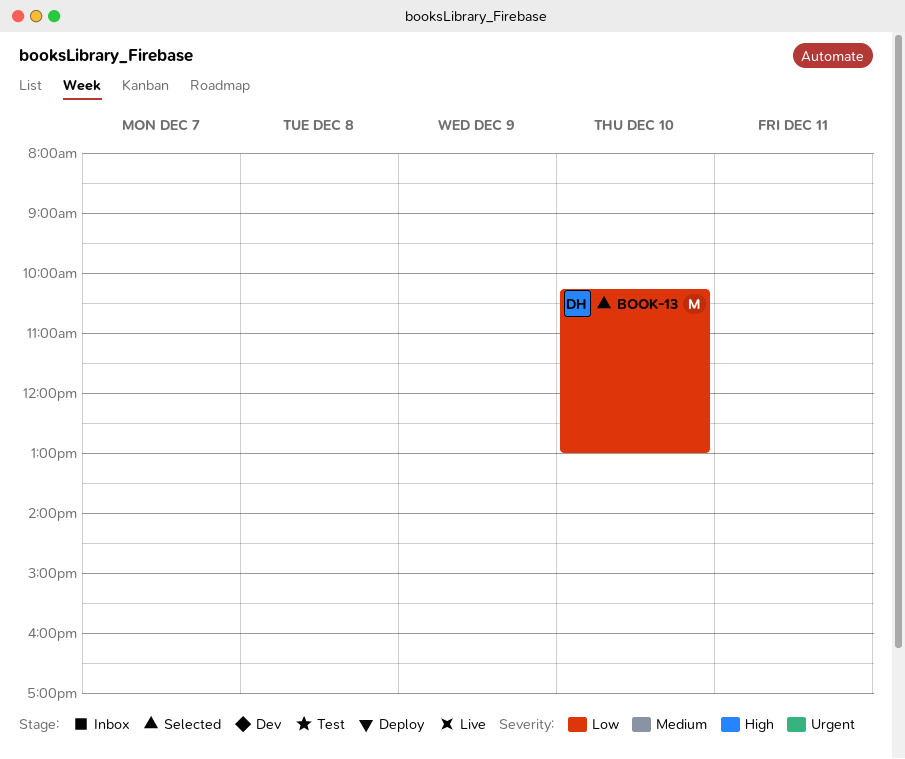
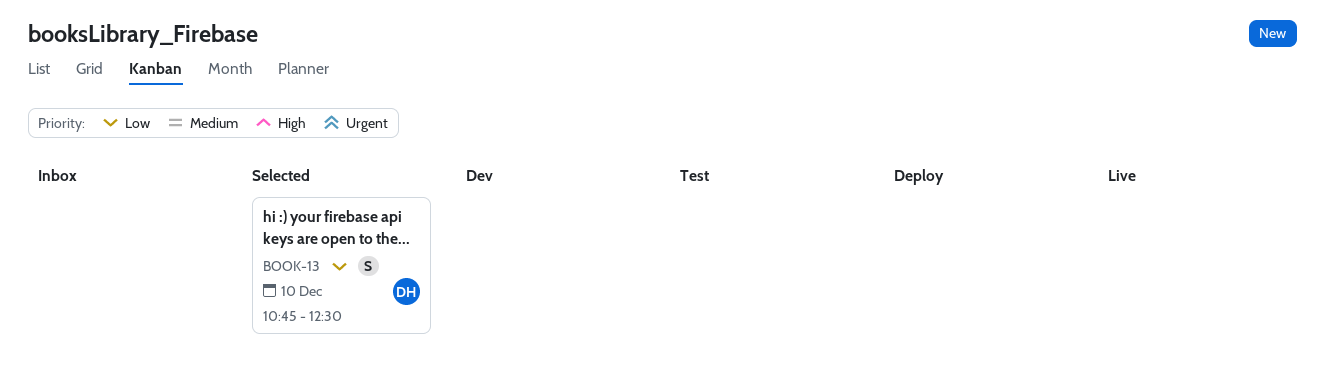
BOOK-13, estimate: M -> S
BOOK-13, begins: 10:15 -> 10:45
BOOK-13, ends: 13:00 -> 12:30

